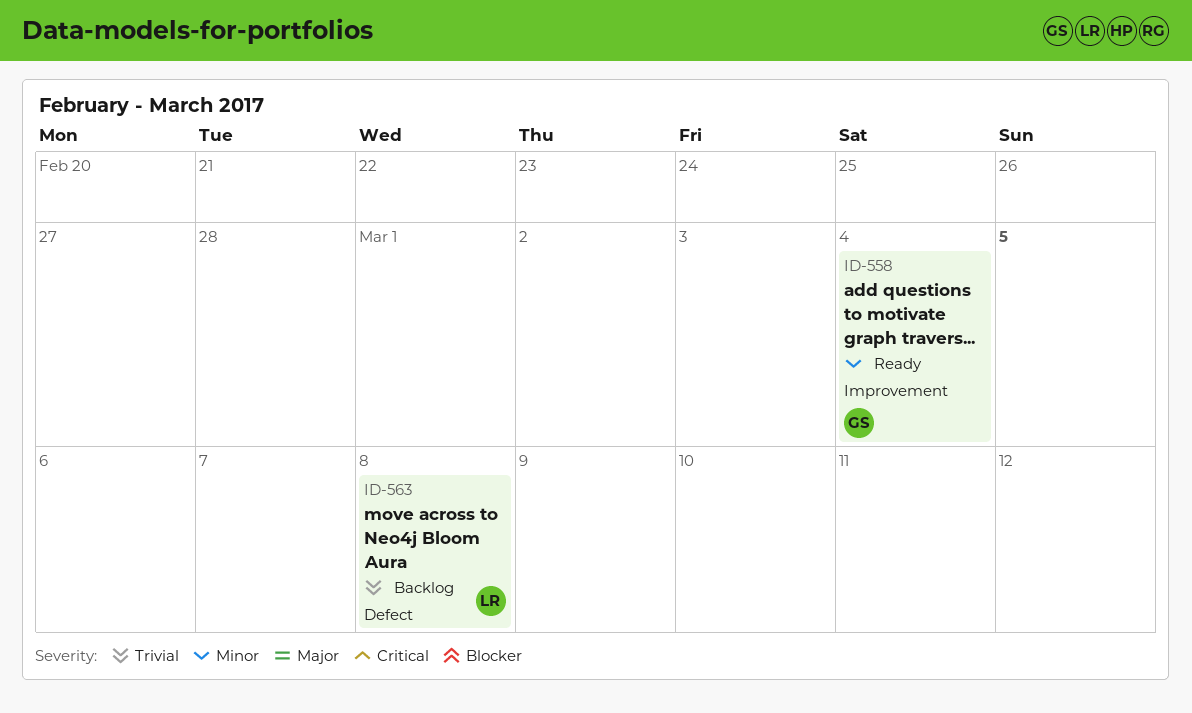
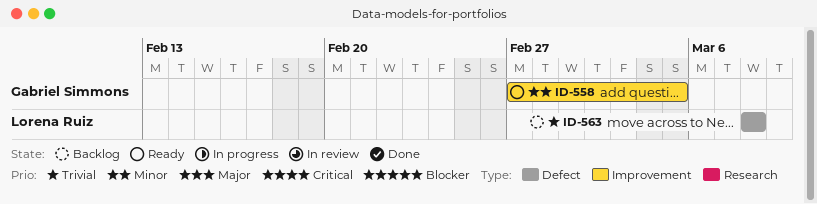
ID-558, due: Mar 4 -> Mar 5

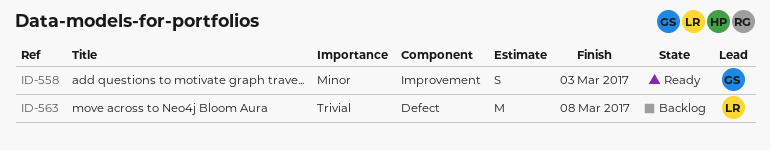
ID-558, due: Mar 5 -> Mar 3

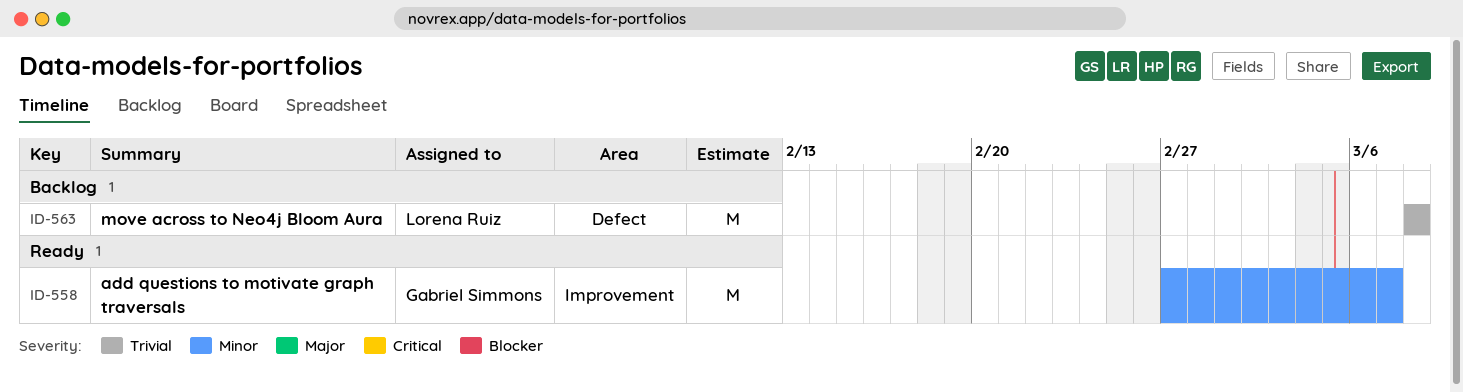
ID-558, estimate: S -> M
ID-558, due: Mar 3 -> Mar 7

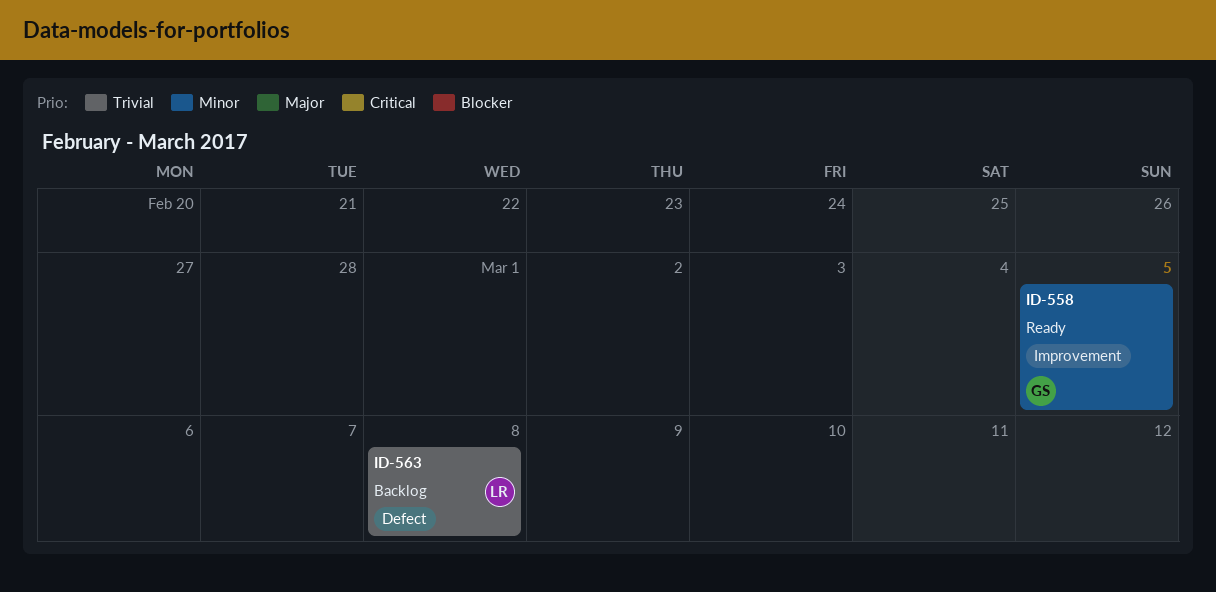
ID-558, due: Mar 7 -> Mar 5

